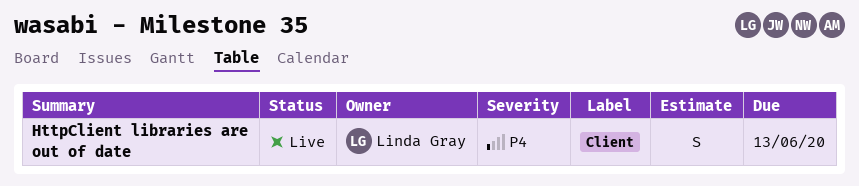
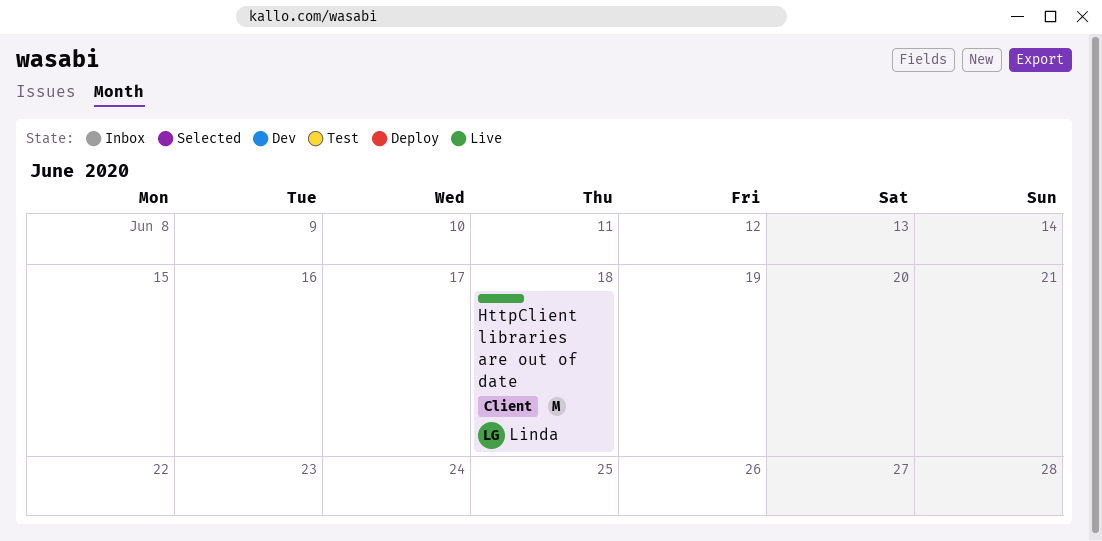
HttpClient libraries are out of date, estimate: S -> M
HttpClient libraries are out of date, due: Jun 13 -> Jun 18

